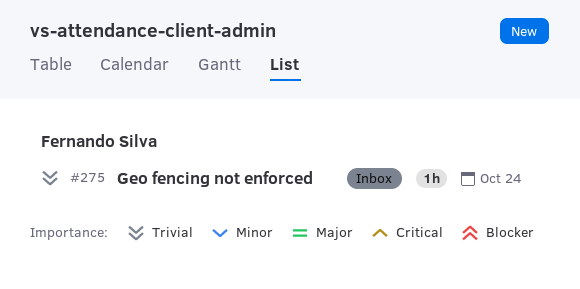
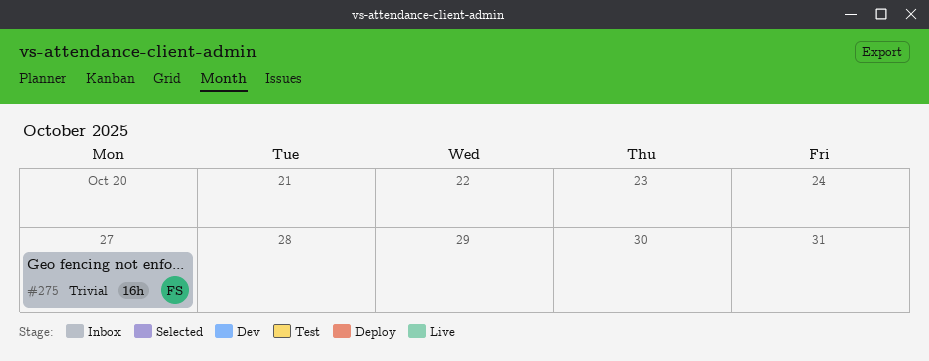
#275, estimate: 1h -> 16h
#275, due: Oct 24 -> Oct 27

